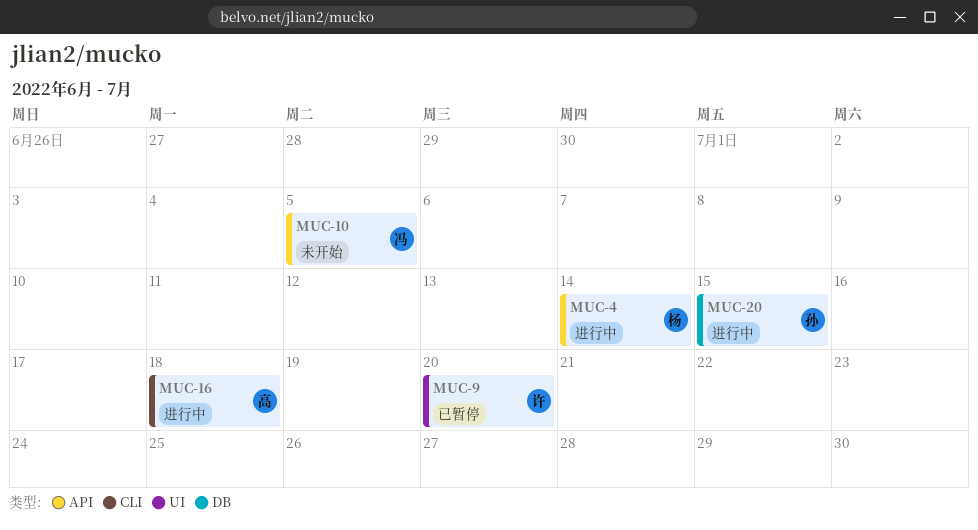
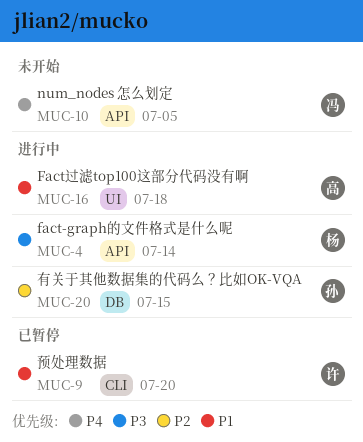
MUC-9, label: UI -> CLI
MUC-16, label: CLI -> UI

